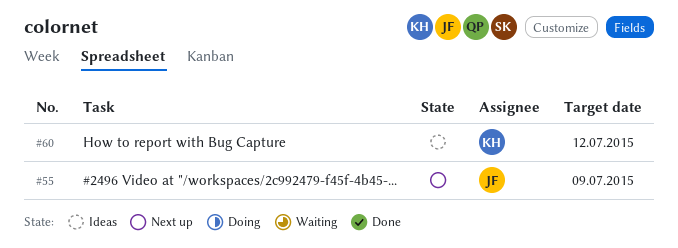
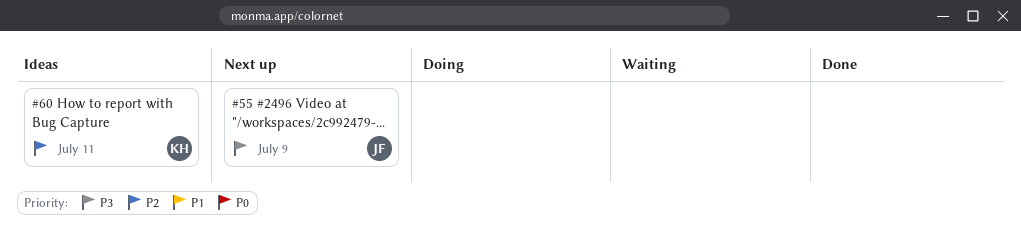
#60, due: Jul 12 -> Jul 11

